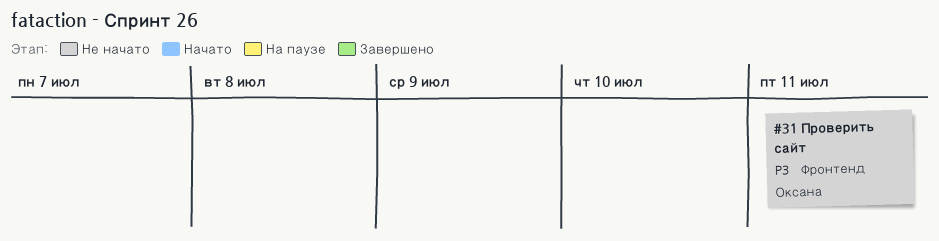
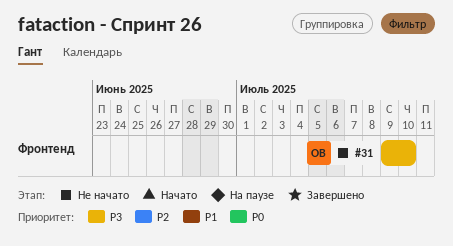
#31, due: Jul 11 -> Jul 10

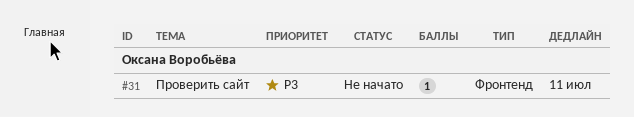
#31, due: Jul 10 -> Jul 11

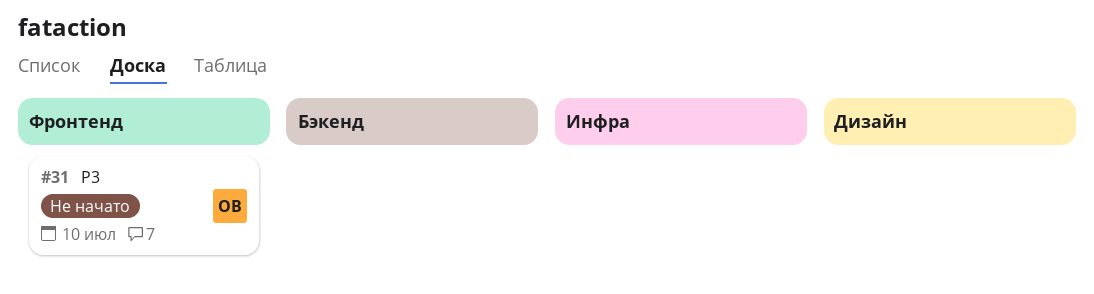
#31, due: Jul 11 -> Jul 10

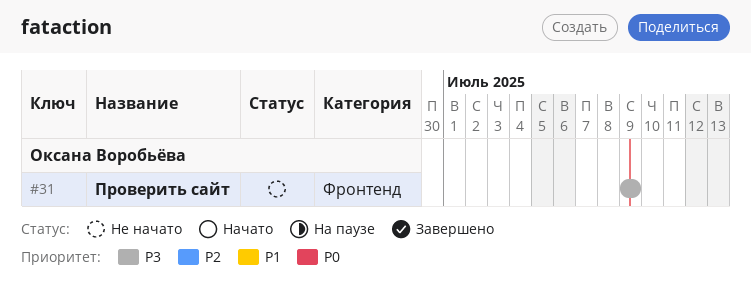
#31, due: Jul 10 -> Jul 9

